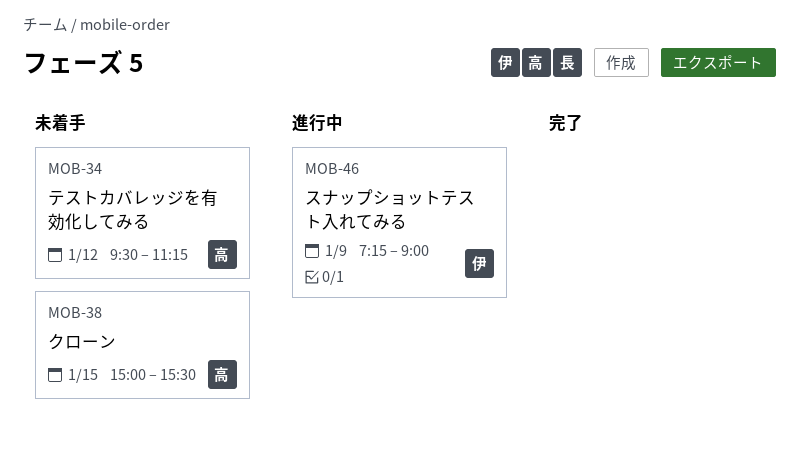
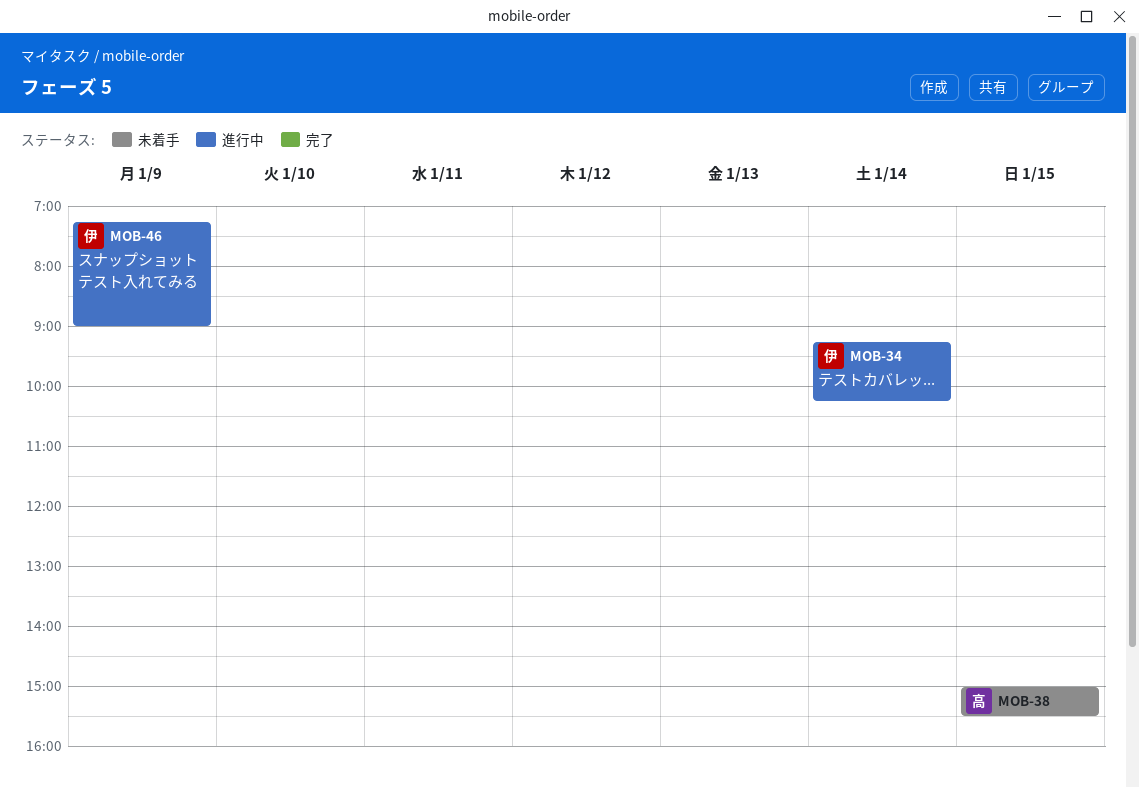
MOB-34, status: 未着手 -> 進行中
MOB-34, owner: 高 -> 伊
MOB-34, day: Jan 12 -> Jan 14
MOB-34, begins: 09:30 -> 09:15
MOB-34, ends: 11:15 -> 10:15

